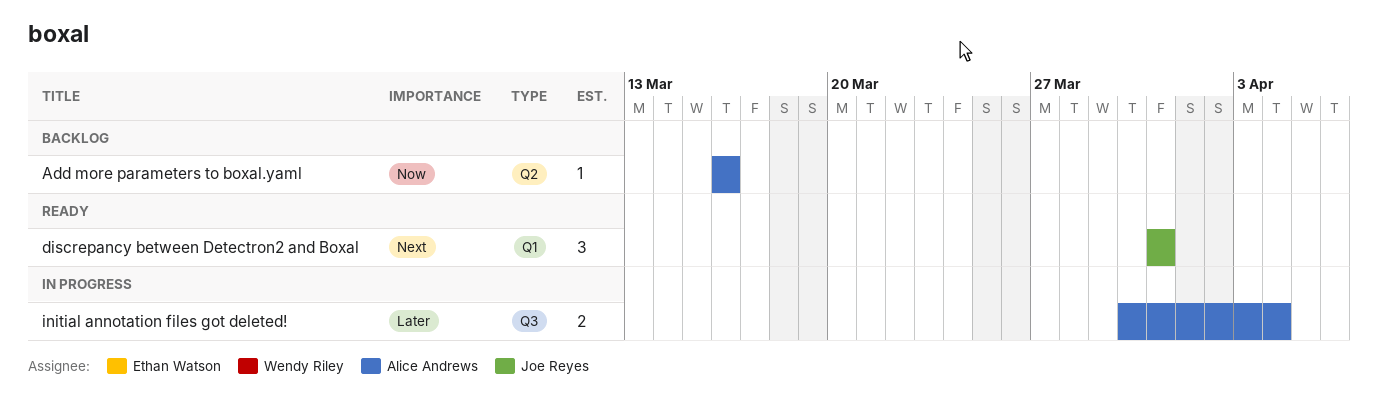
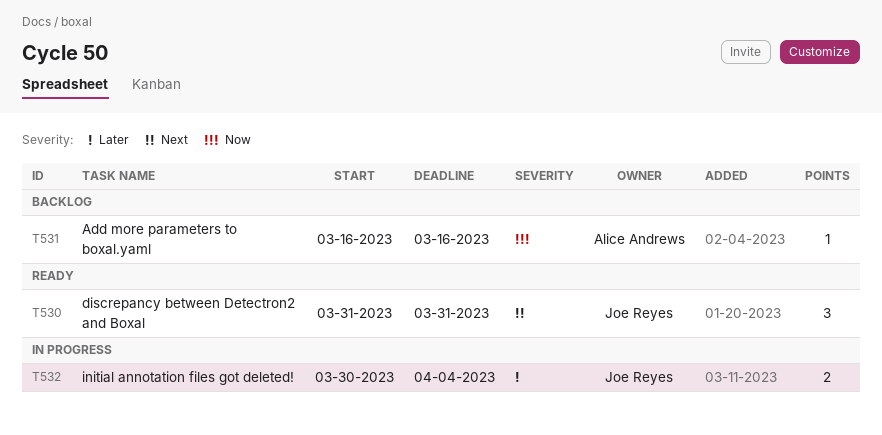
initial annotation files got deleted!, owner: Alice Andrews -> Joe Reyes

